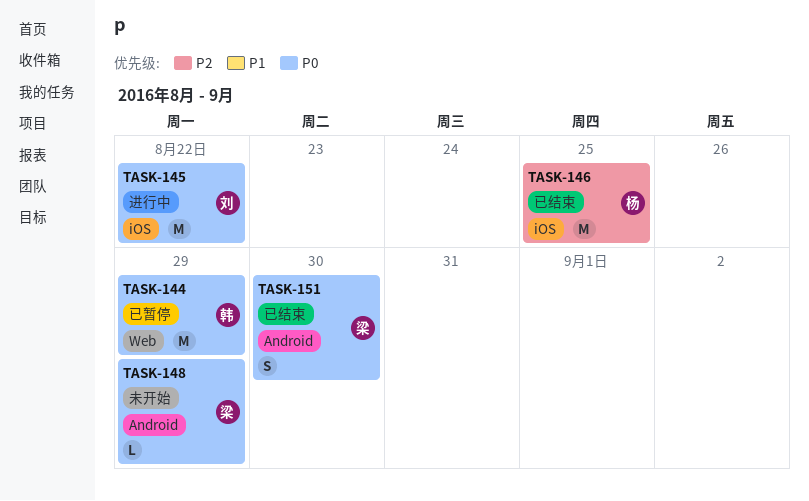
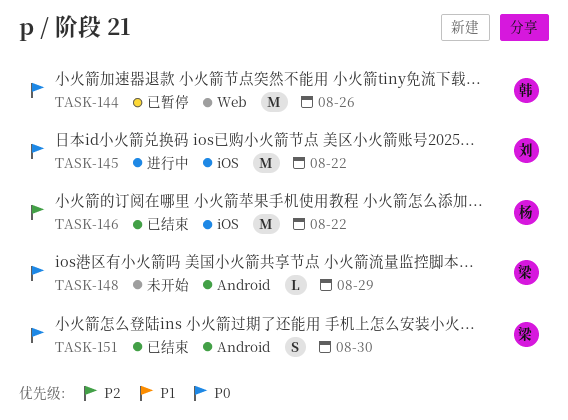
TASK-144, due: Aug 29 -> Aug 26
TASK-146, due: Aug 25 -> Aug 22

